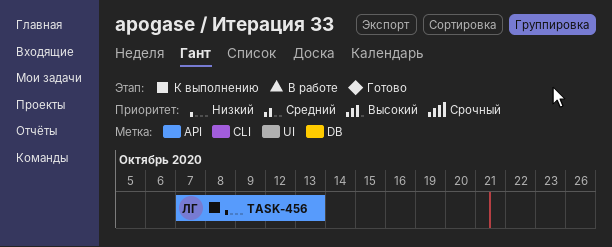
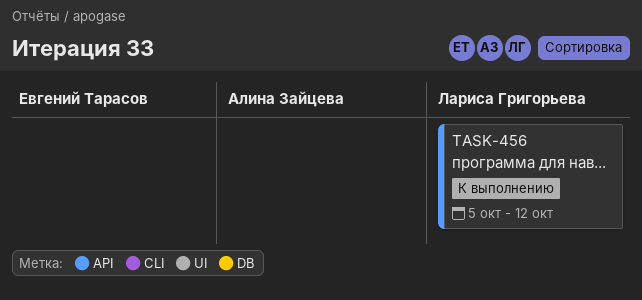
TASK-456, start: Oct 7 -> Oct 5
TASK-456, due: Oct 13 -> Oct 12

